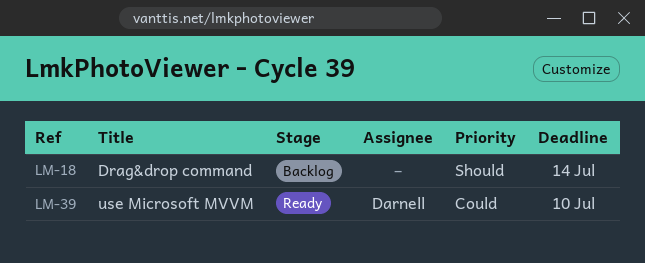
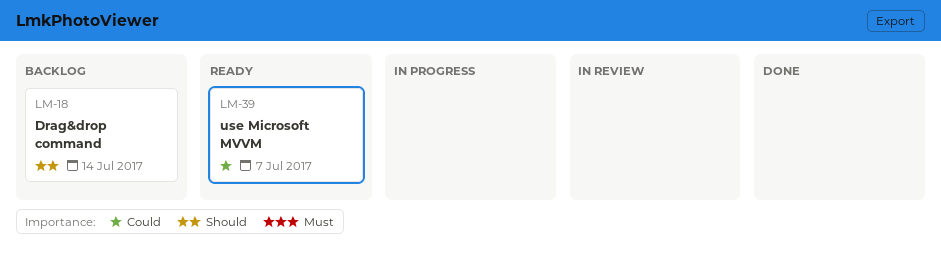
LM-39, due: Jul 10 -> Jul 7

